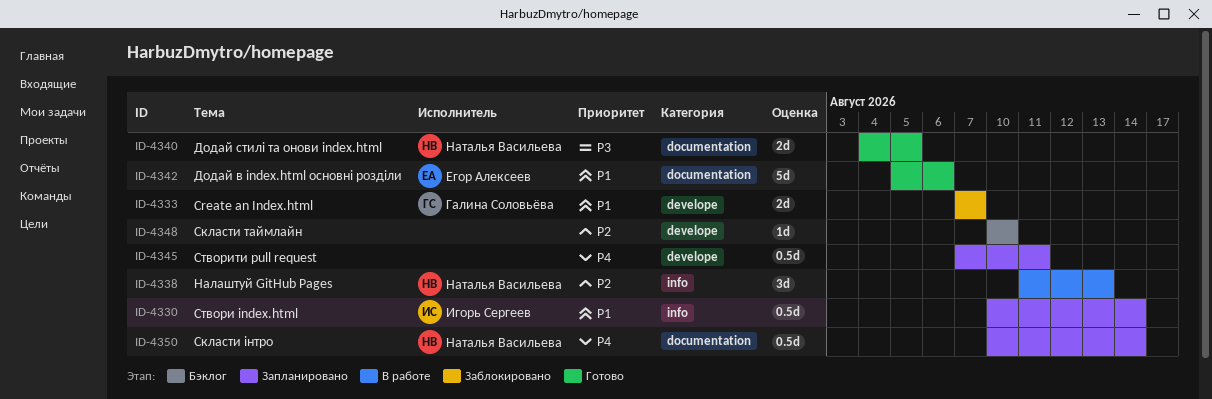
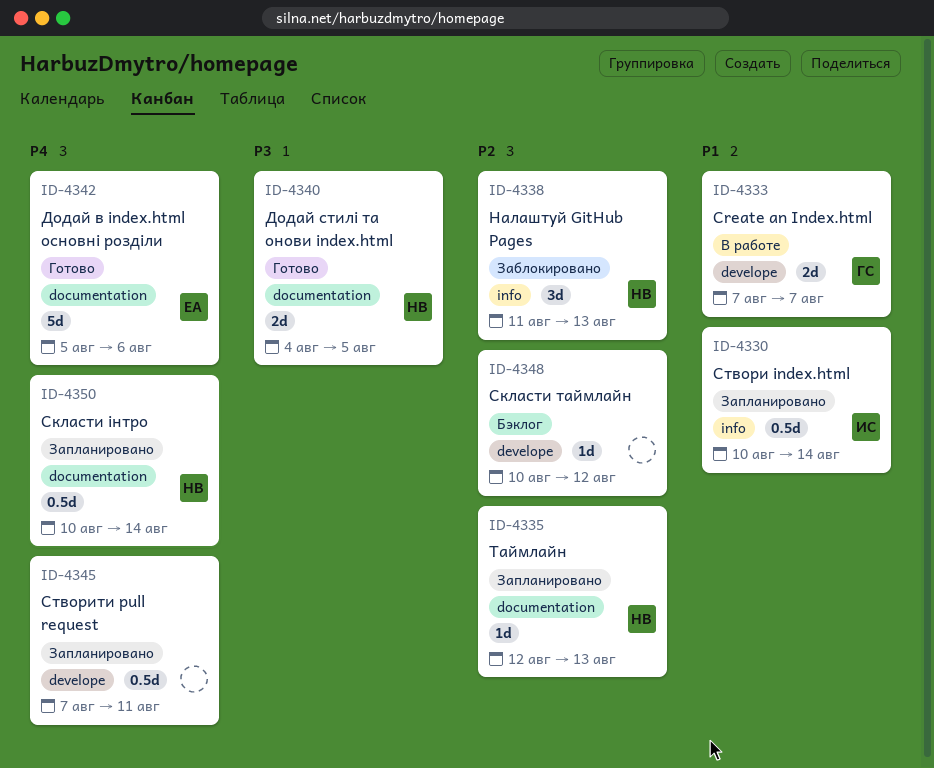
ID-4333, status: Заблокировано -> В работе
ID-4335: none -> present
ID-4338, status: В работе -> Заблокировано
ID-4342, priority: P1 -> P4
ID-4348, due: Aug 10 -> Aug 12

